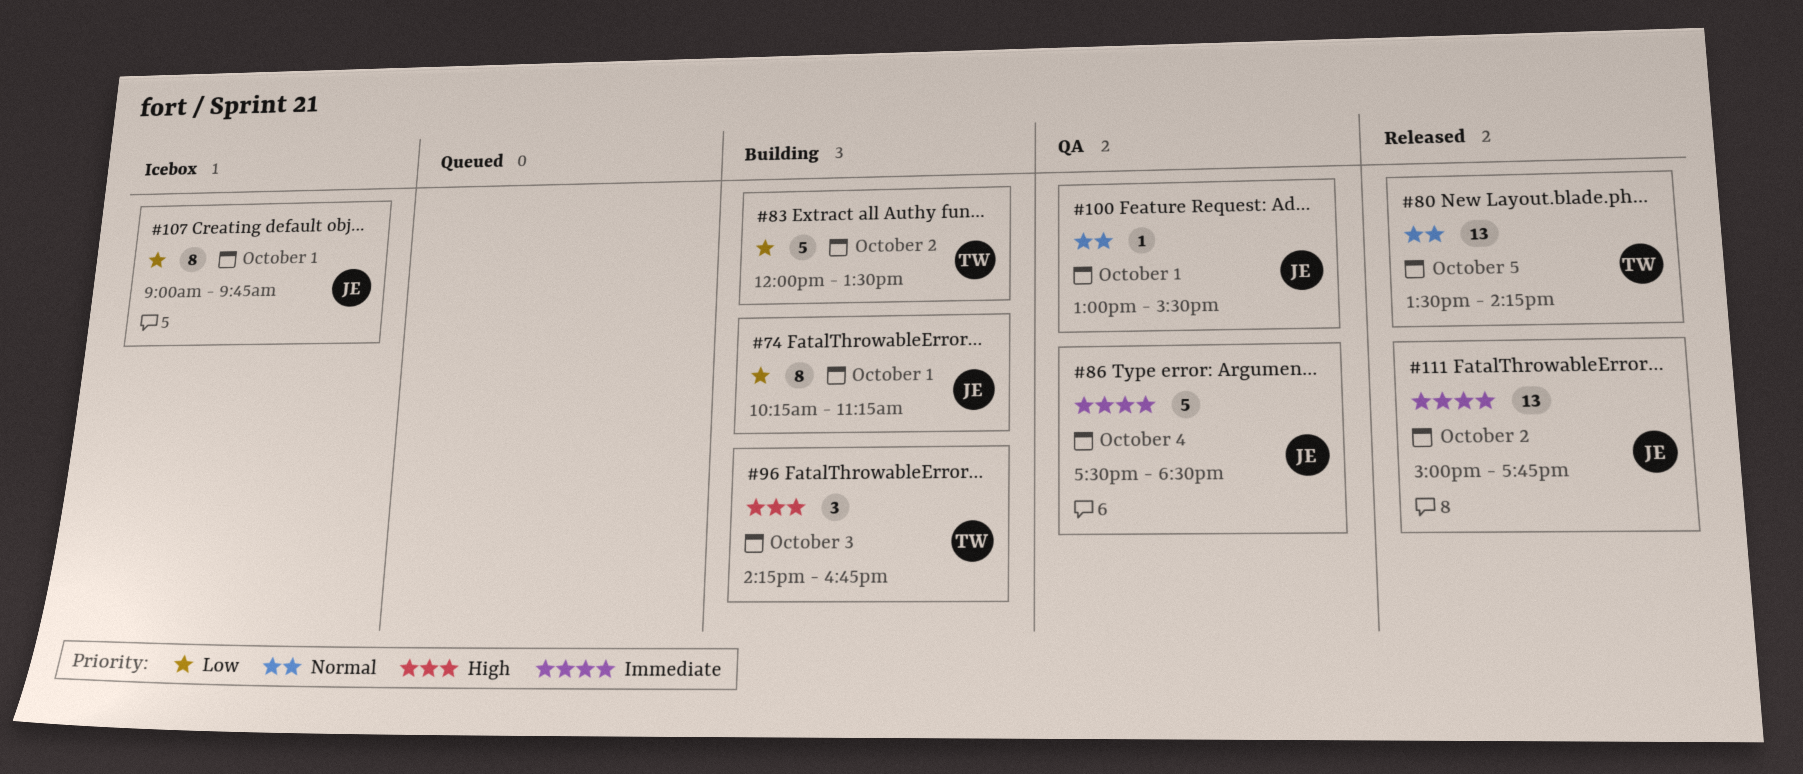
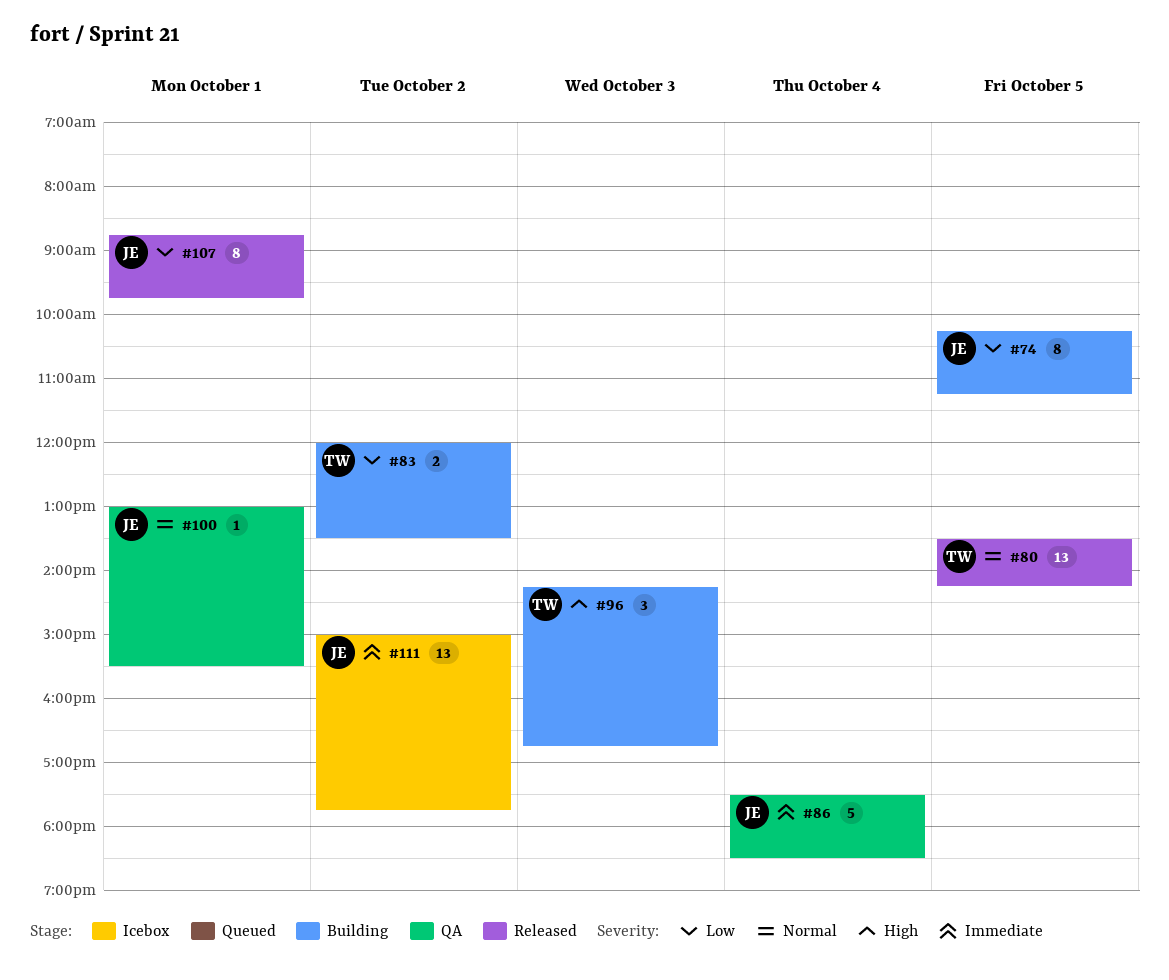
#74, day: Oct 1 -> Oct 5
#83, estimate: 5 -> 2
#107, status: Icebox -> Released
#107, begins: 09:00 -> 08:45
#111, status: Released -> Icebox

